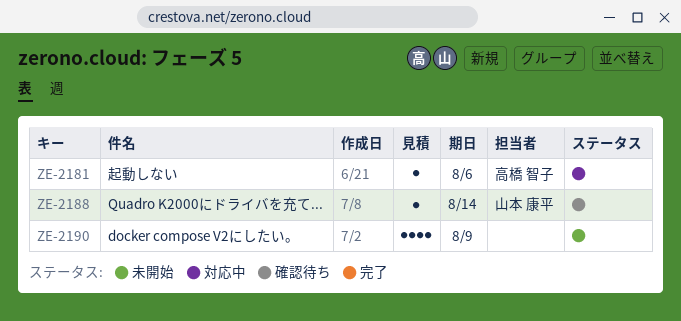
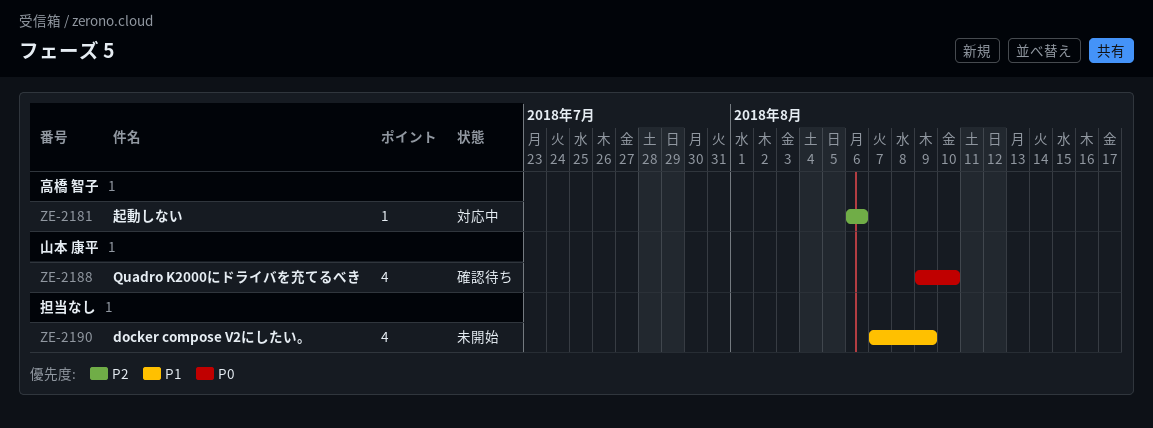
ZE-2188, estimate: 1 -> 4
ZE-2188, due: Aug 14 -> Aug 10

